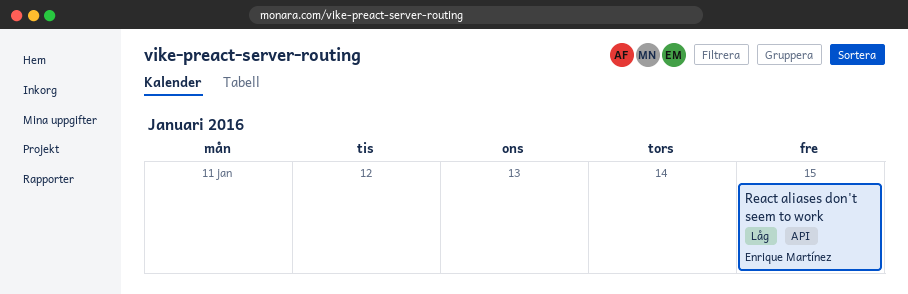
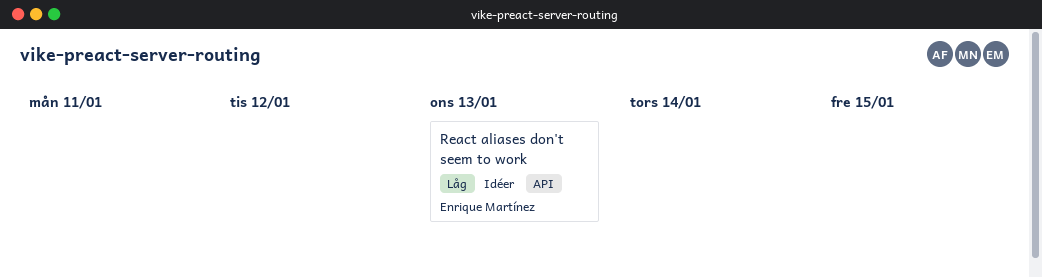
React aliases don't seem to work, due: Jan 15 -> Jan 13

